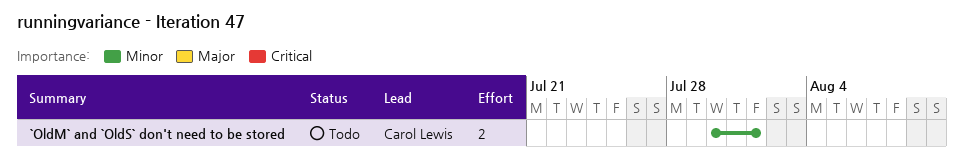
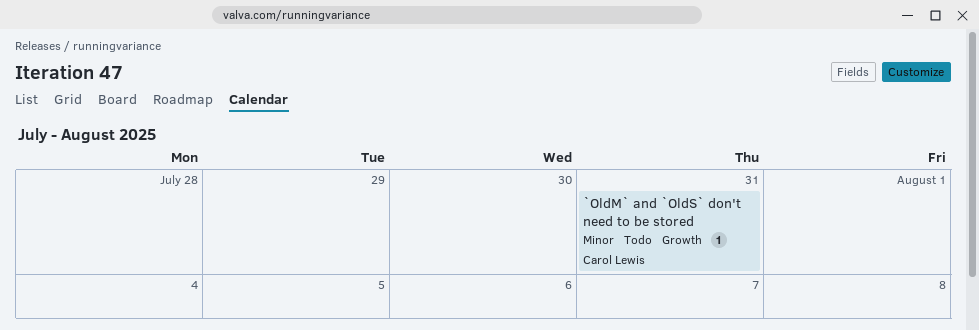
`OldM` and `OldS` don't need to be stored, estimate: 2 -> 1
`OldM` and `OldS` don't need to be stored, due: Aug 1 -> Jul 31

